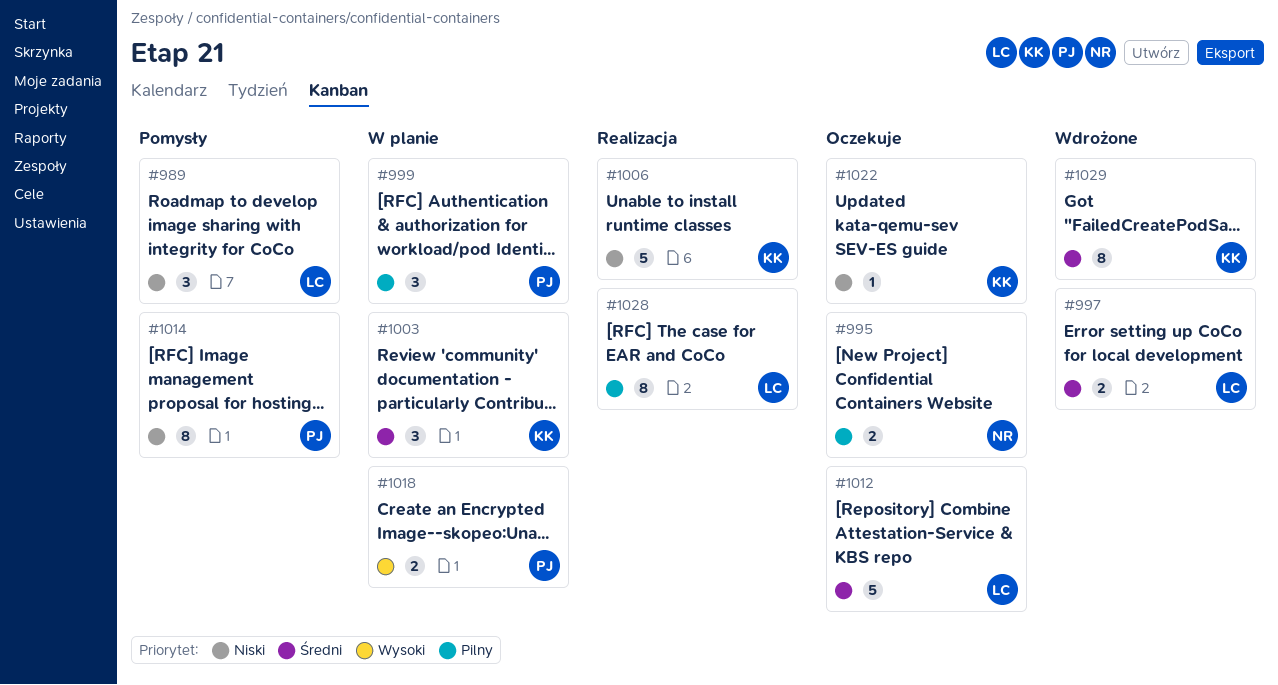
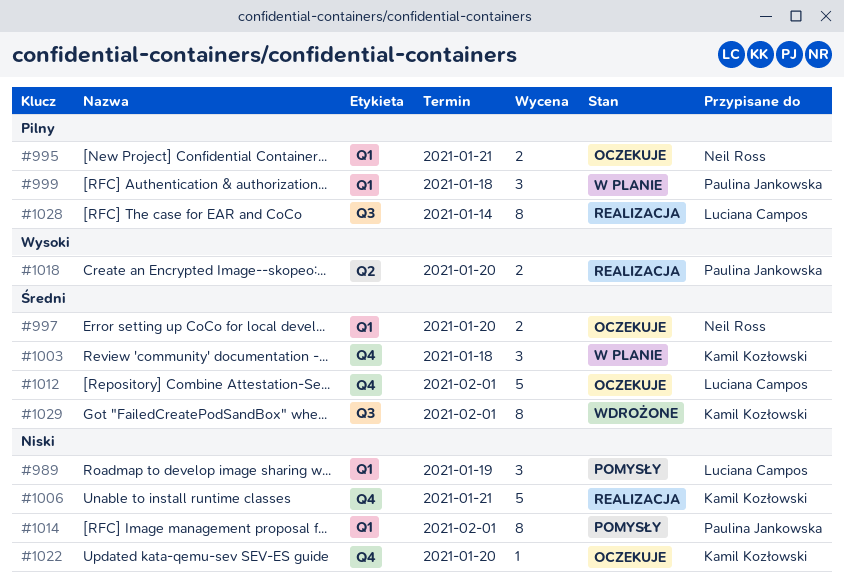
#997, status: Wdrożone -> Oczekuje
#997, owner: Luciana Campos -> Neil Ross
#1018, status: W planie -> Realizacja

